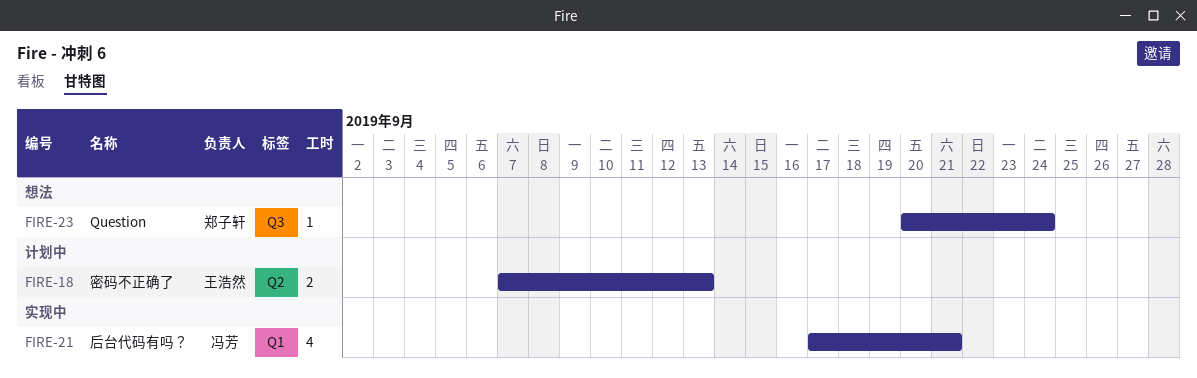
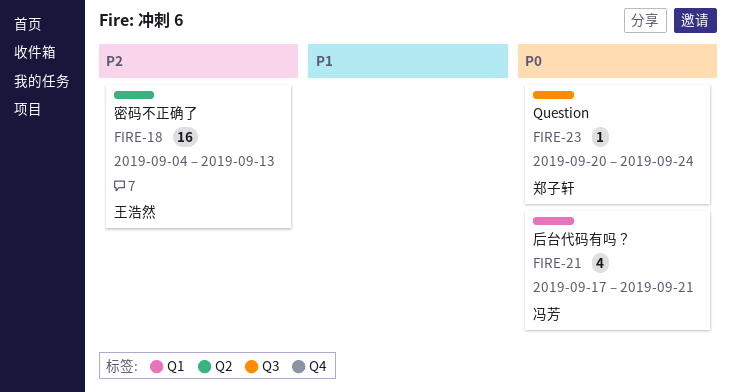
FIRE-18, estimate: 2 -> 16
FIRE-18, start: Sep 7 -> Sep 4

